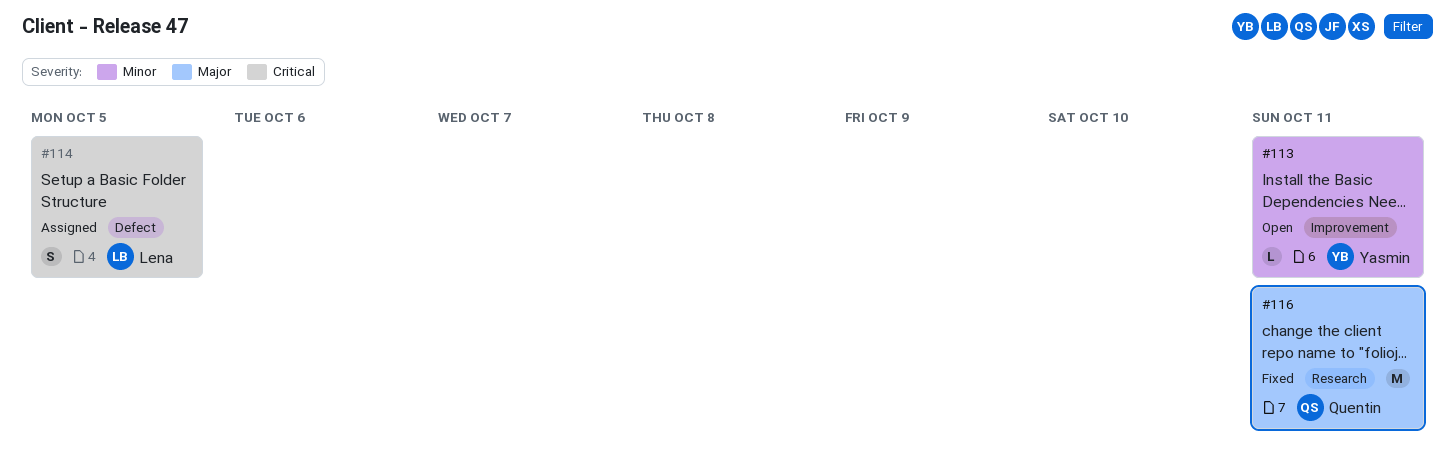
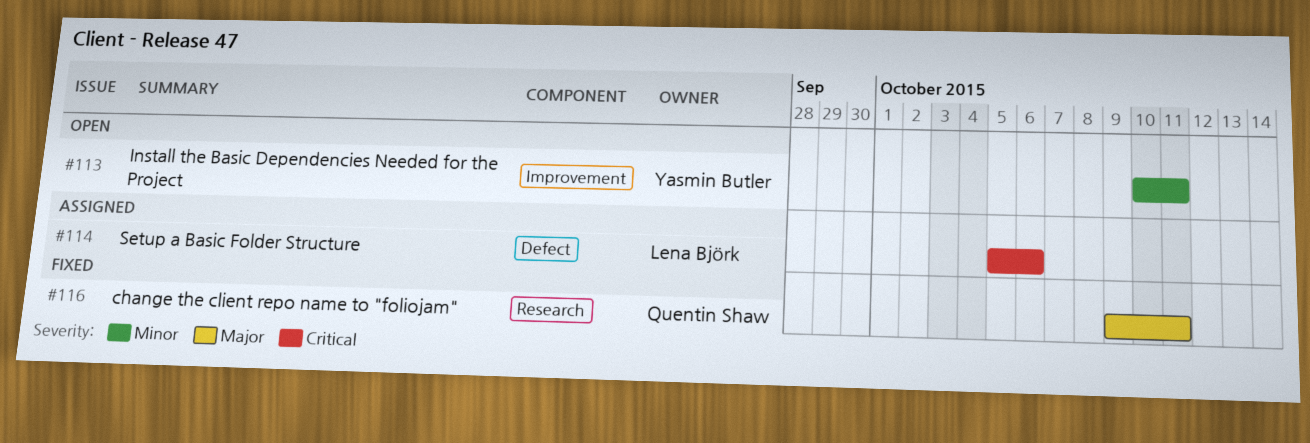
#114, due: Oct 5 -> Oct 6

